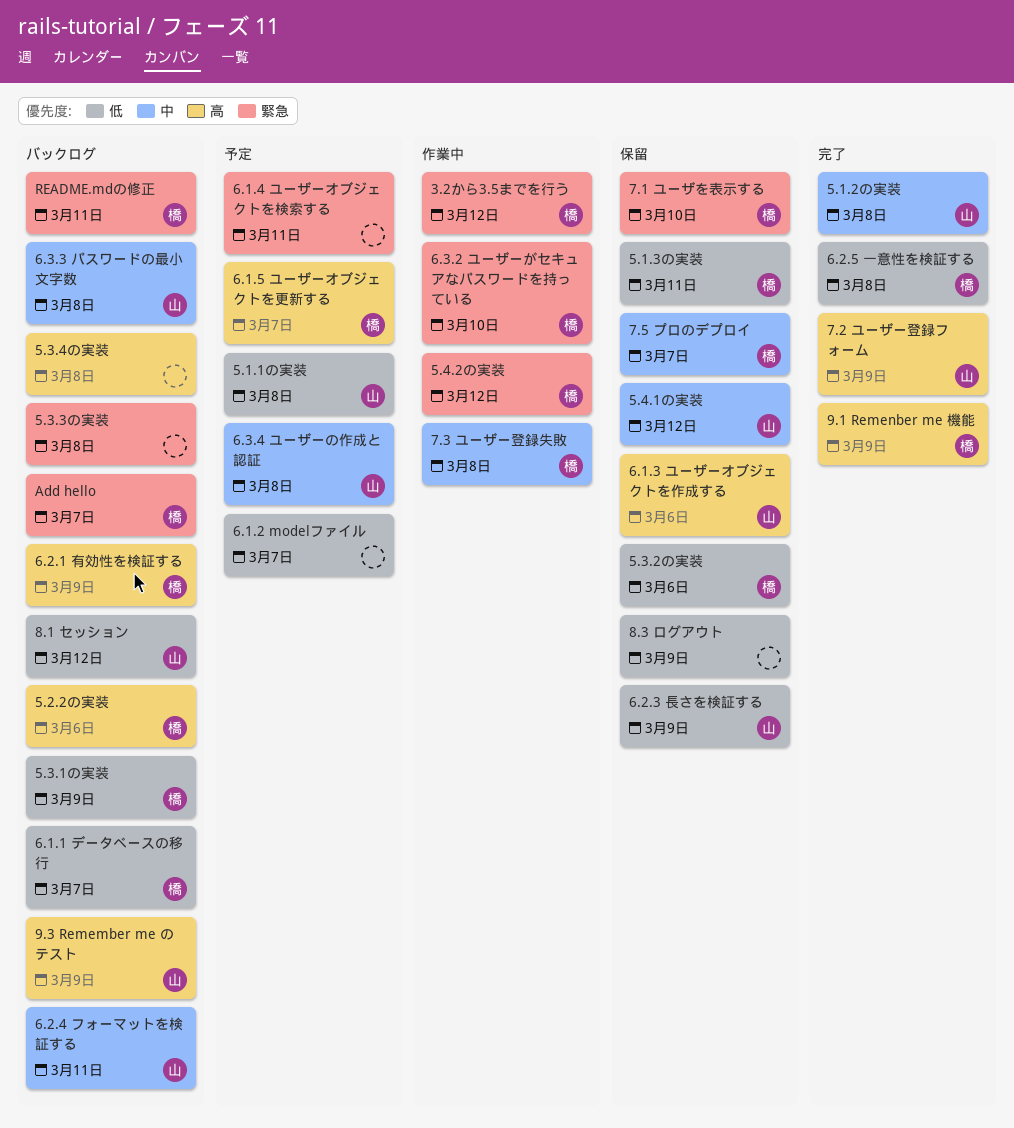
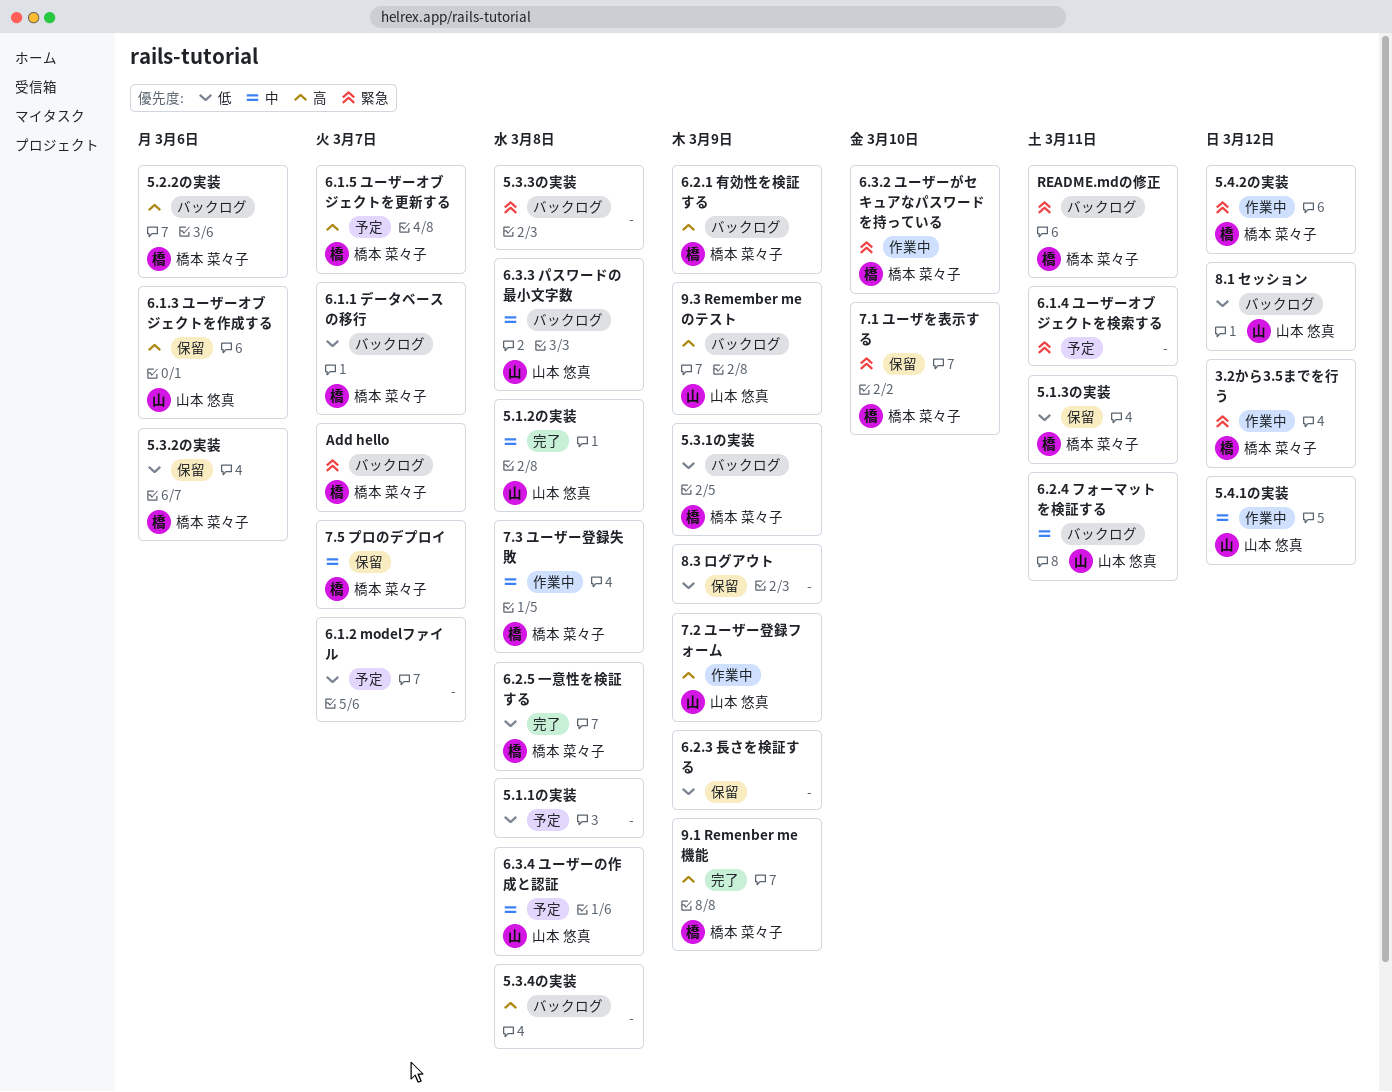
5.1.1の実装, owner: 山本 悠真 -> none
5.4.1の実装, status: 保留 -> 作業中
6.2.3 長さを検証する, owner: 山本 悠真 -> none
7.2 ユーザー登録フォーム, status: 完了 -> 作業中

